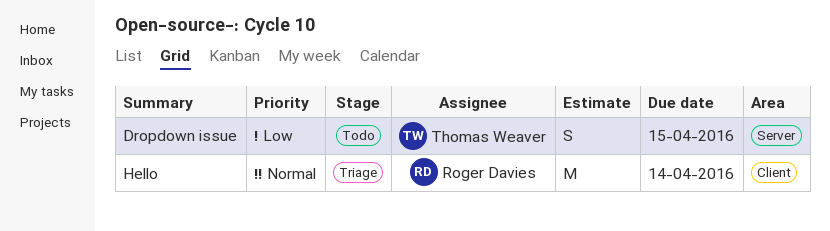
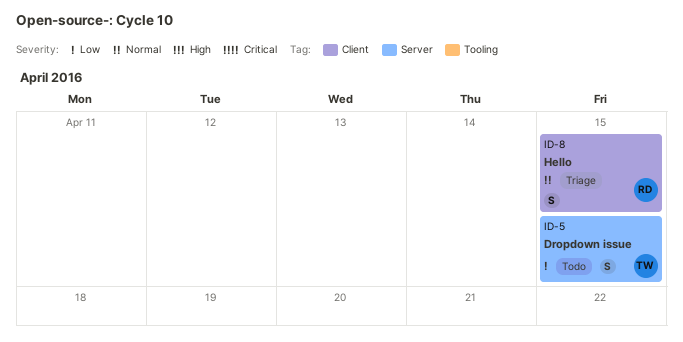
Hello, estimate: M -> S
Hello, due: Apr 14 -> Apr 15

